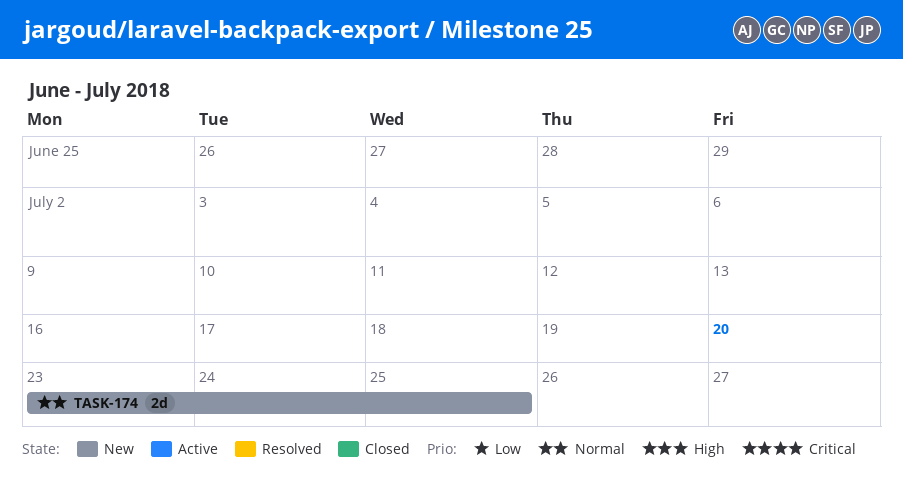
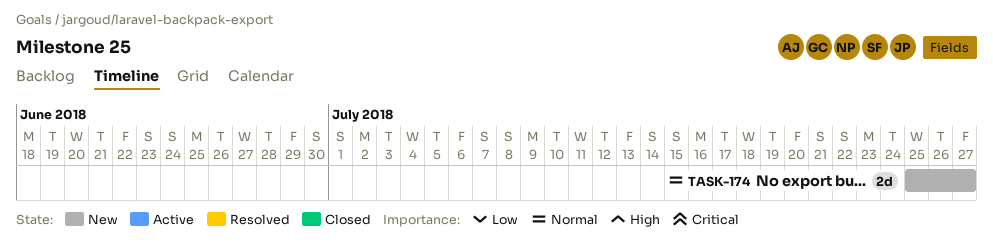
TASK-174, start: Jul 23 -> Jul 25
TASK-174, due: Jul 25 -> Jul 27

